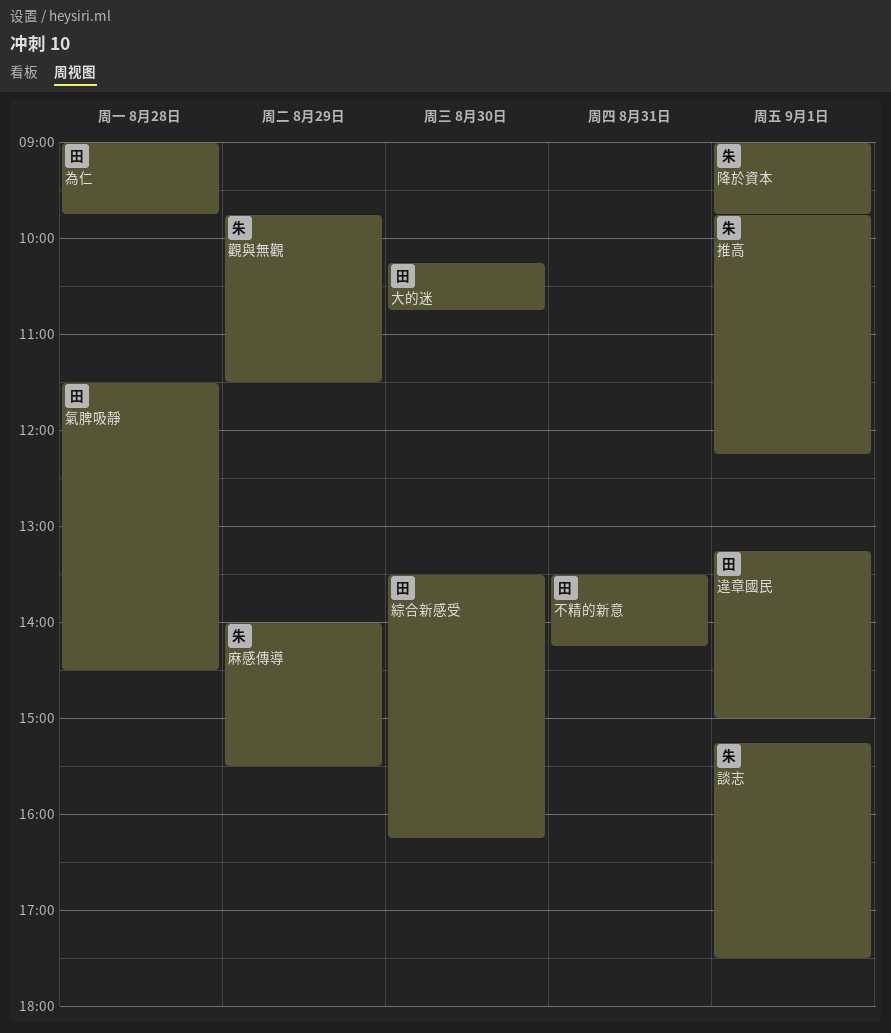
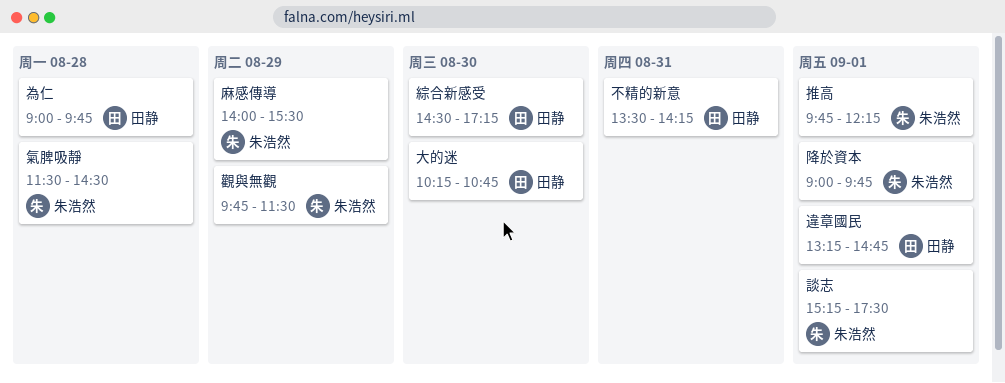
氣脾吸靜, owner: 田静 -> 朱浩然
綜合新感受, begins: 13:30 -> 14:30
綜合新感受, ends: 16:15 -> 17:15
違章國民, ends: 15:00 -> 14:45

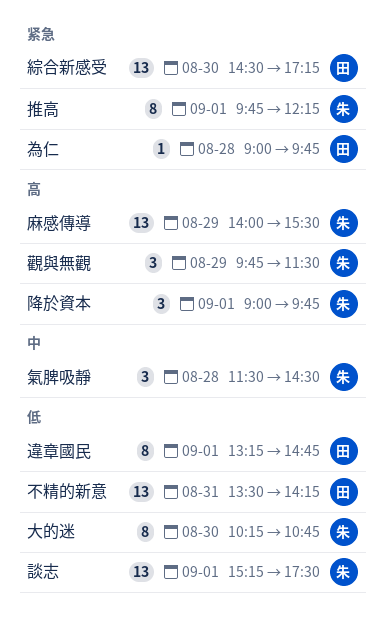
大的迷, owner: 田静 -> 朱浩然

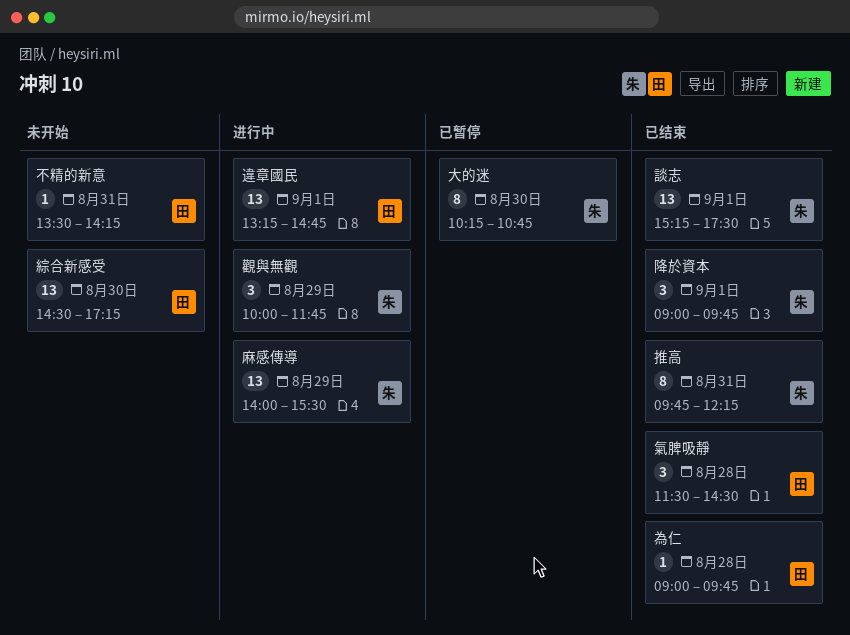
不精的新意, estimate: 13 -> 1
推高, day: Sep 1 -> Aug 31
氣脾吸靜, owner: 朱 -> 田
觀與無觀, begins: 09:45 -> 10:00
觀與無觀, ends: 11:30 -> 11:45
違章國民, estimate: 8 -> 13

